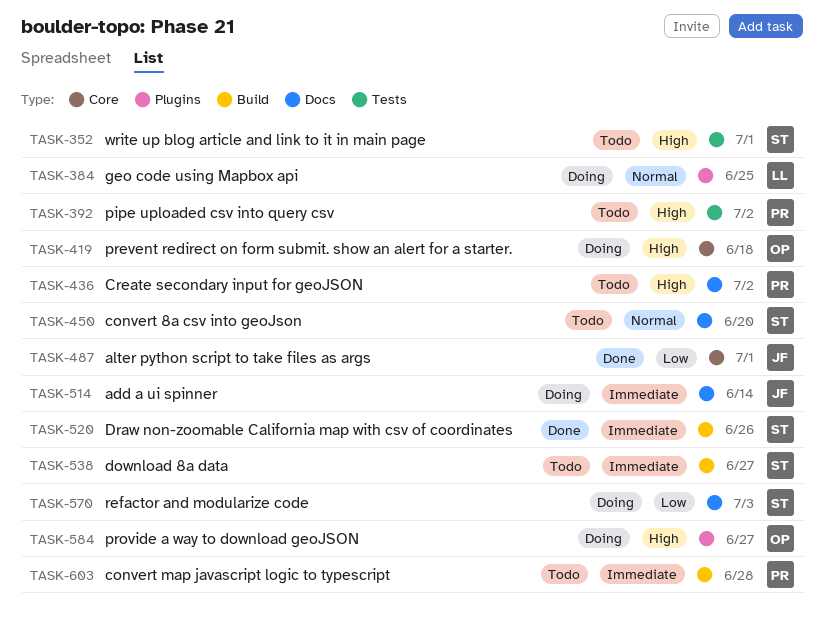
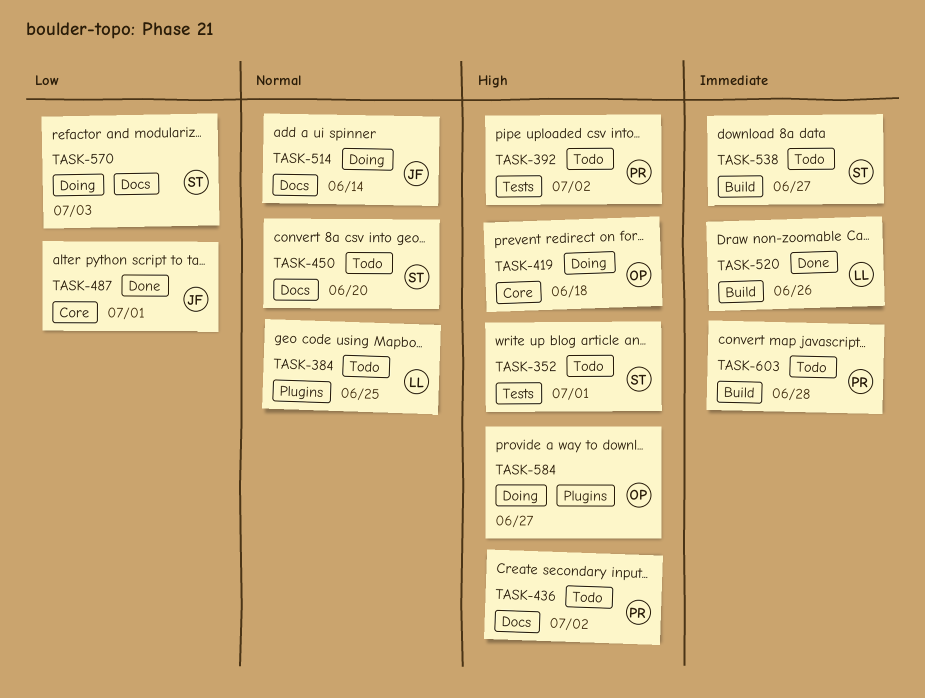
TASK-384, status: Doing -> Todo
TASK-514, priority: Immediate -> Normal
TASK-520, owner: ST -> LL

